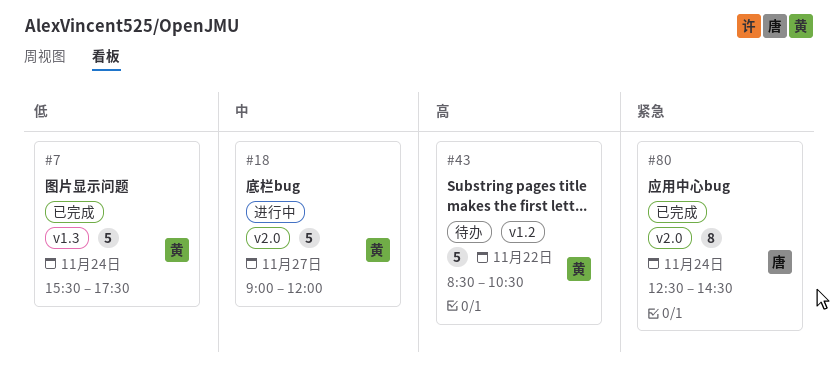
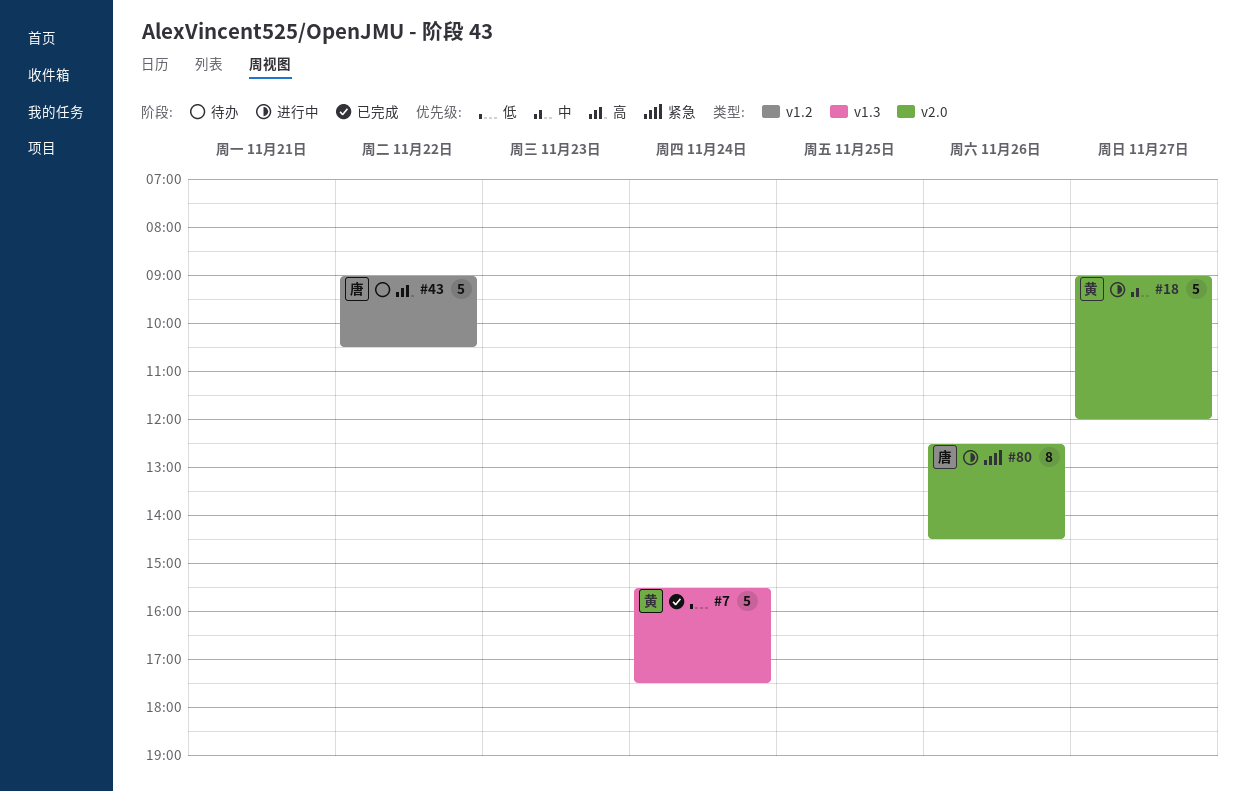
#43, owner: 黄 -> 唐
#43, begins: 08:30 -> 09:00
#80, status: 已完成 -> 进行中
#80, day: Nov 24 -> Nov 26

